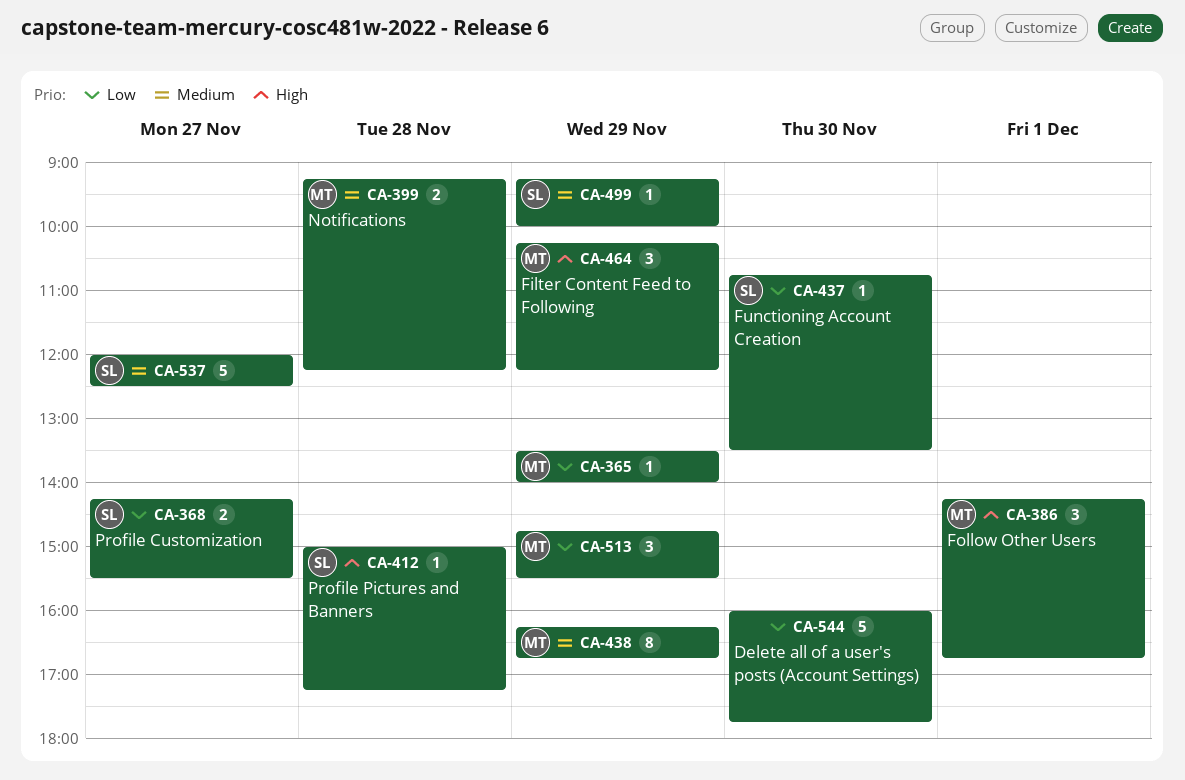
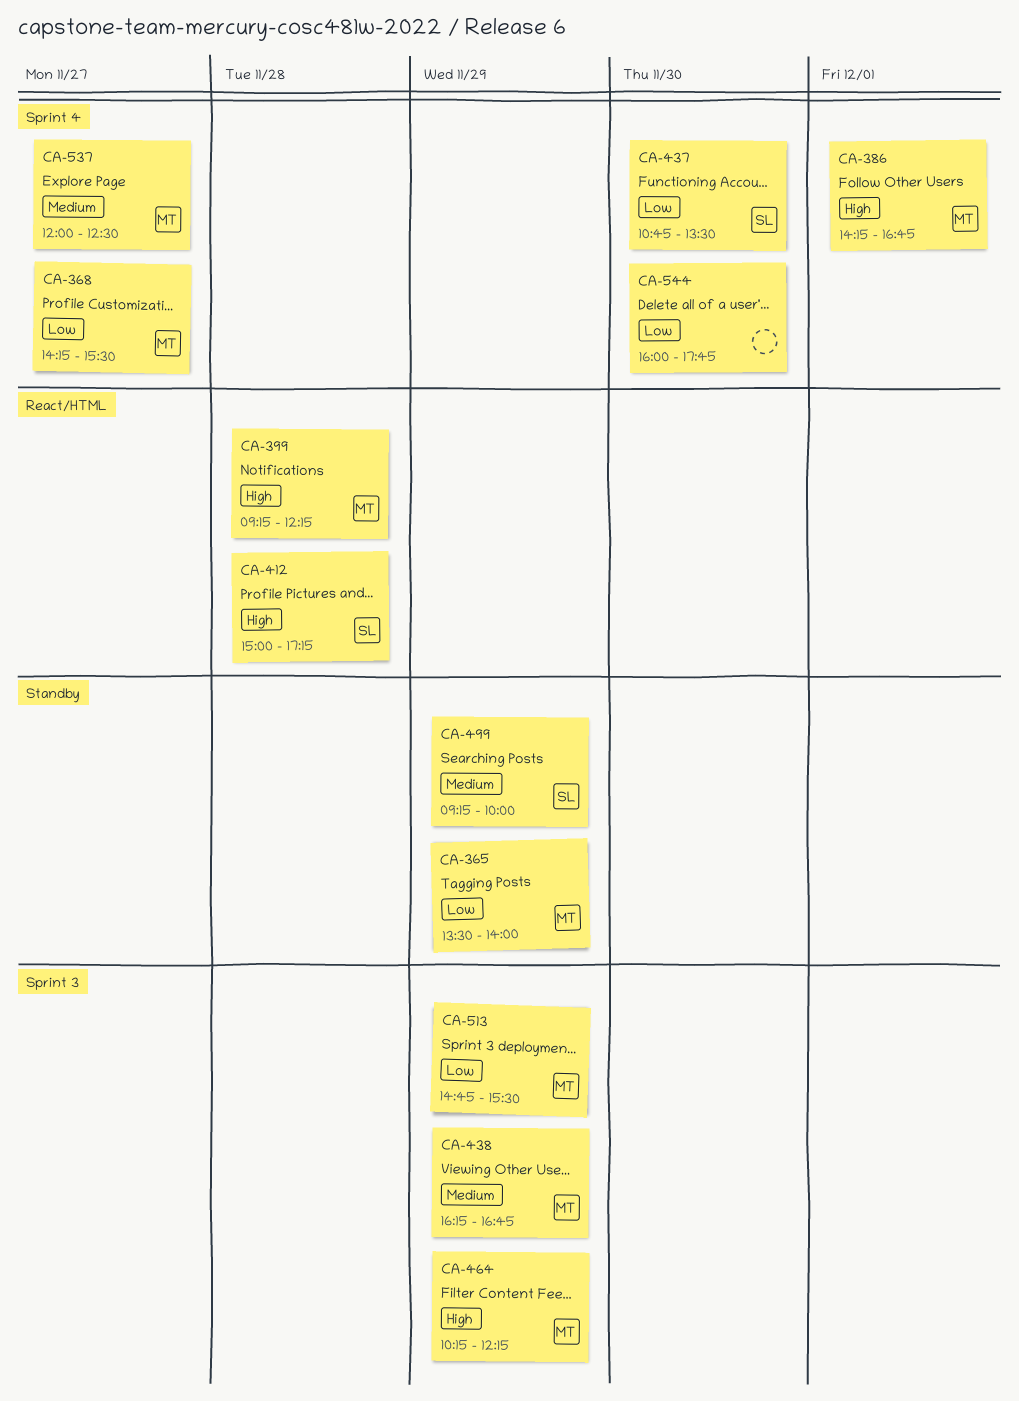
CA-368, owner: SL -> MT
CA-399, priority: Medium -> High
CA-537, owner: SL -> MT

